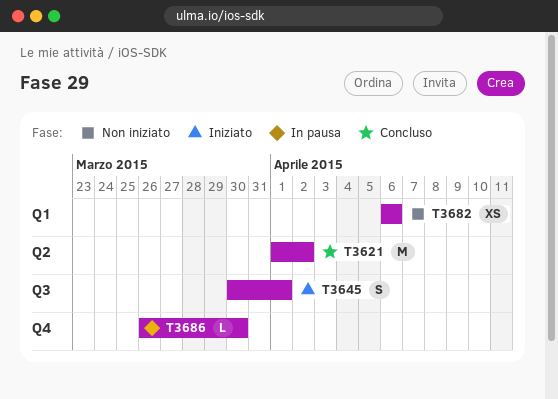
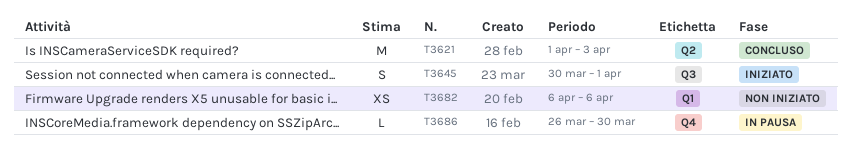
T3621, due: Apr 2 -> Apr 3

